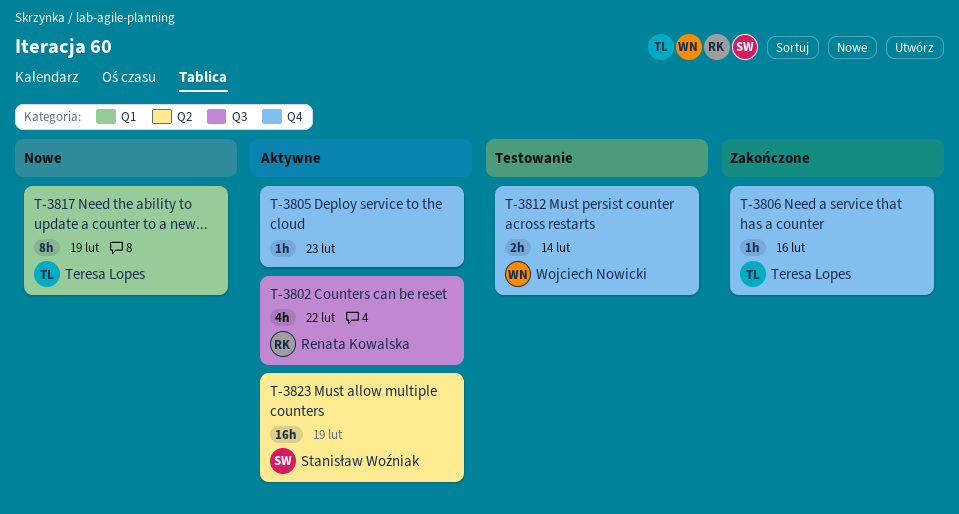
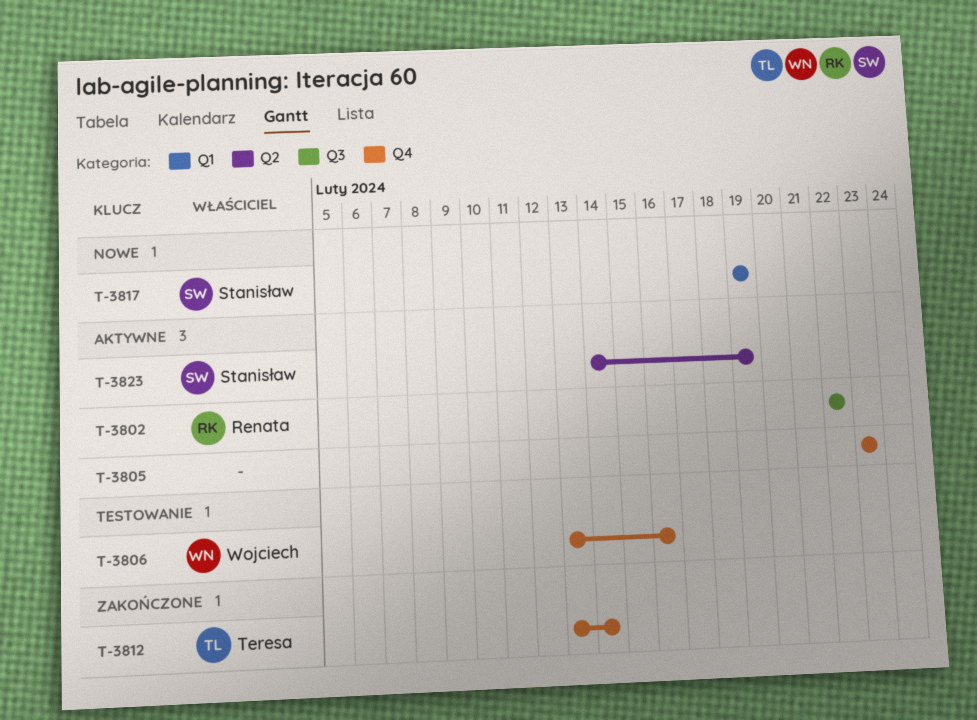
T-3806, status: Zakończone -> Testowanie
T-3806, owner: Teresa Lopes -> Wojciech Nowicki
T-3812, status: Testowanie -> Zakończone
T-3812, owner: Wojciech Nowicki -> Teresa Lopes
T-3817, owner: Teresa Lopes -> Stanisław Woźniak

